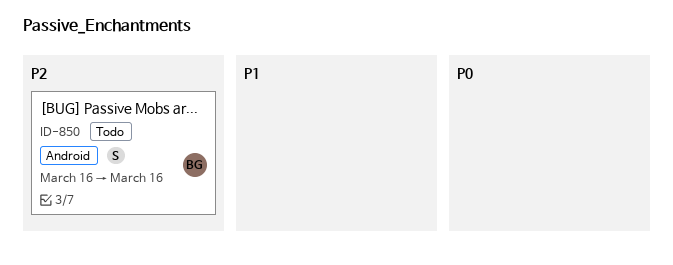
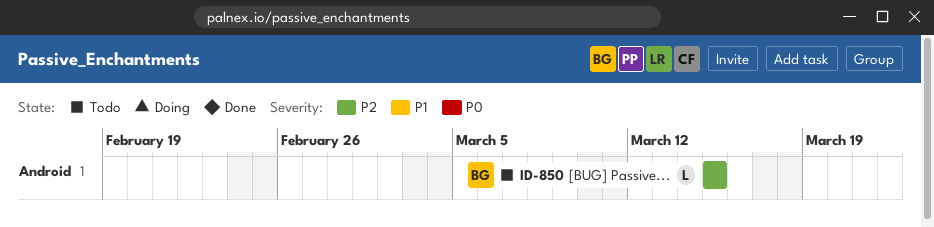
ID-850, estimate: S -> L
ID-850, start: Mar 16 -> Mar 15
ID-850, due: Mar 16 -> Mar 15

